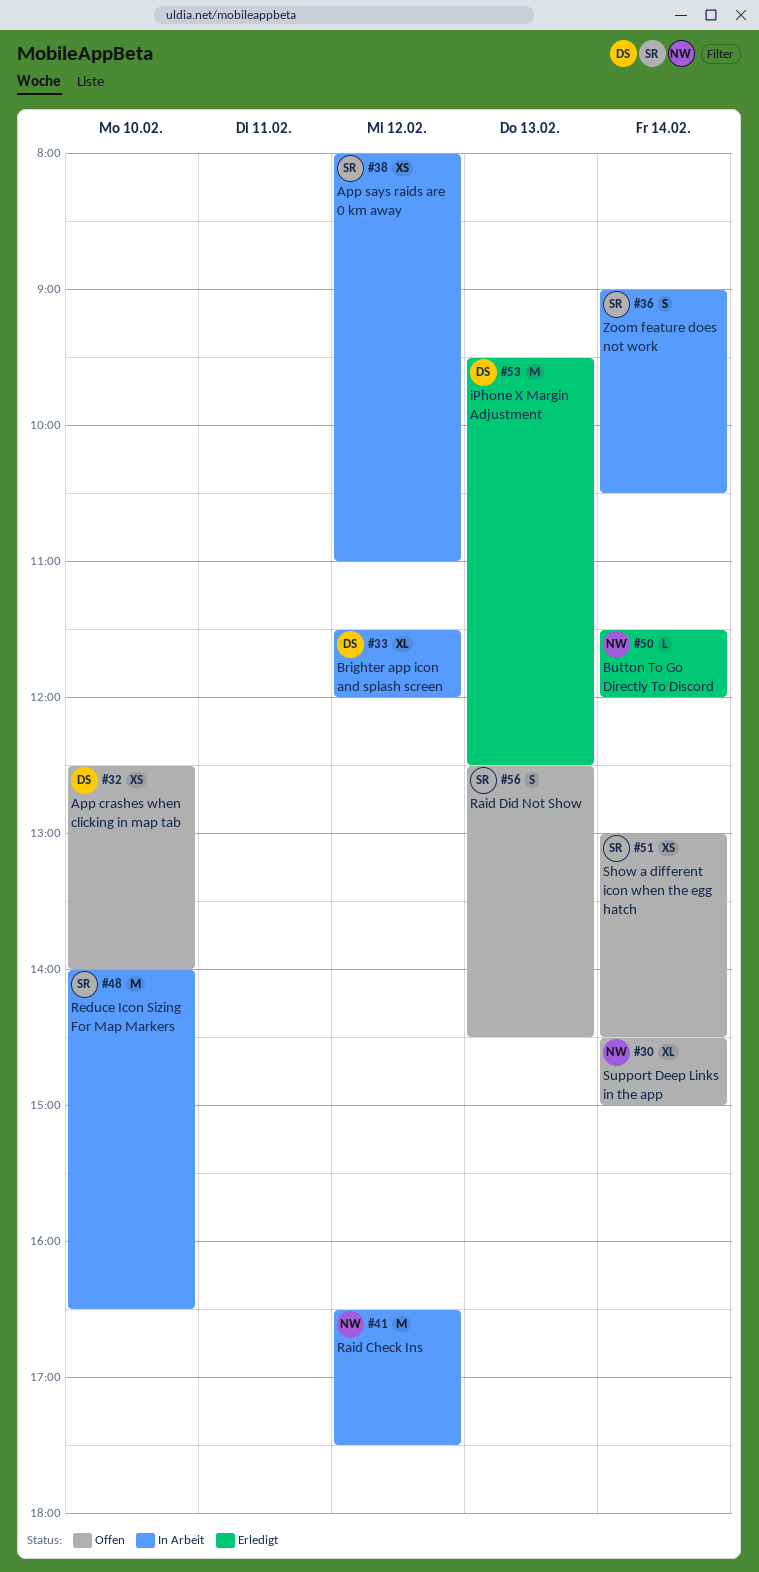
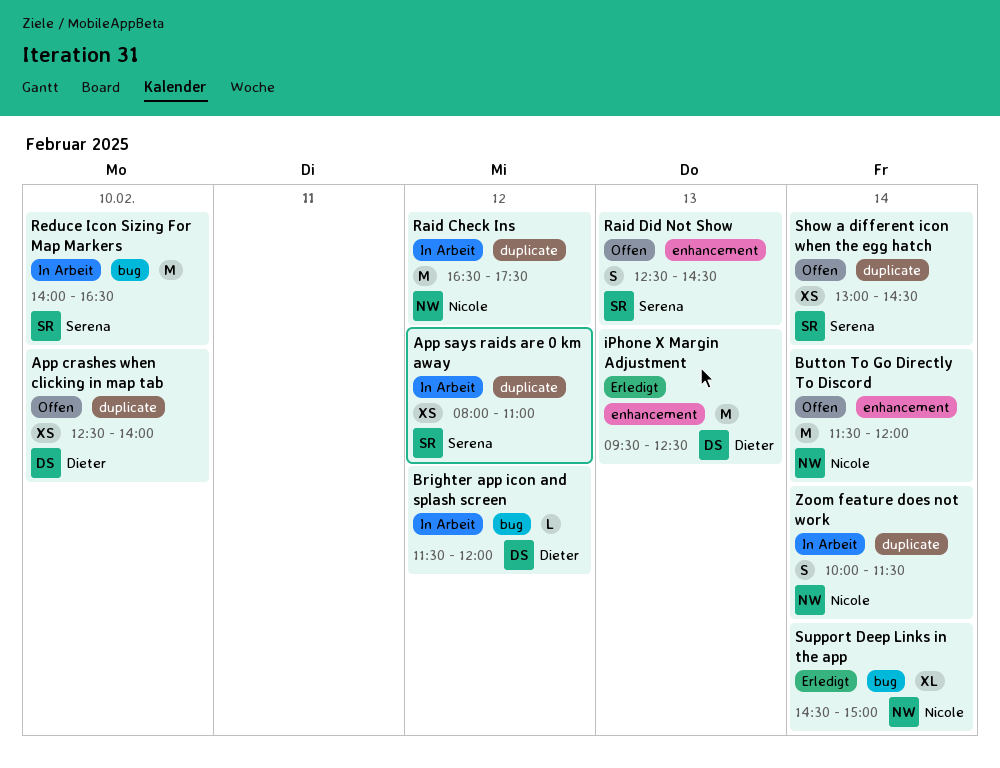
Brighter app icon and splash screen, estimate: XL -> L
Button To Go Directly To Discord, status: Erledigt -> Offen
Button To Go Directly To Discord, estimate: L -> M
Support Deep Links in the app, status: Offen -> Erledigt
Zoom feature does not work, owner: Serena -> Nicole
Zoom feature does not work, begins: 09:00 -> 10:00
Zoom feature does not work, ends: 10:30 -> 11:30

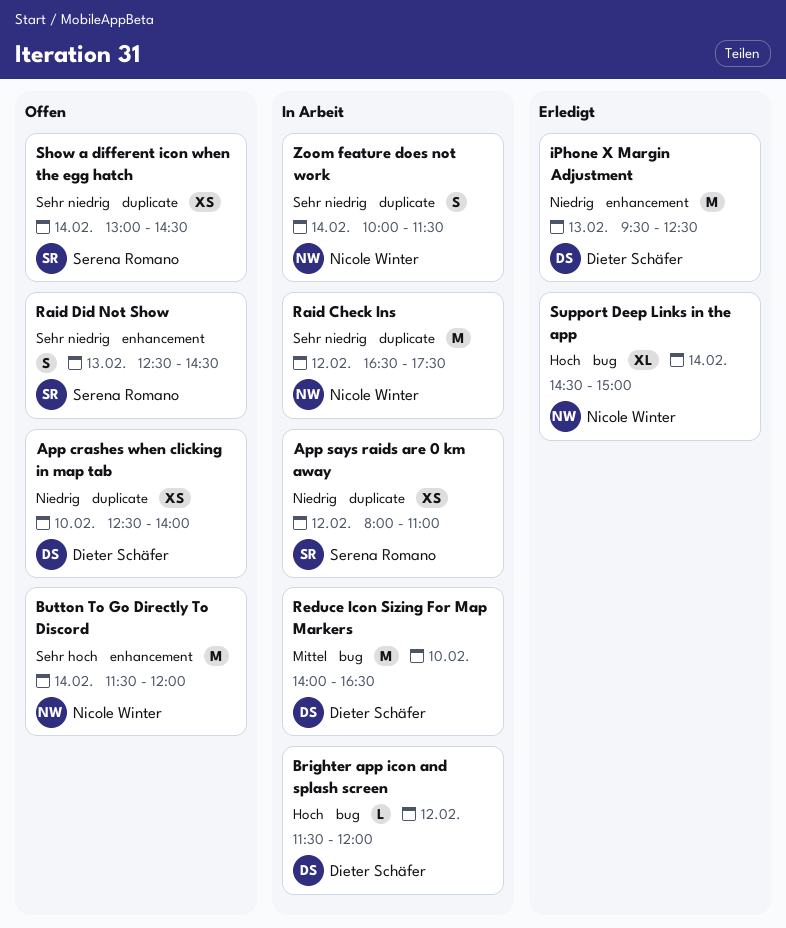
Reduce Icon Sizing For Map Markers, owner: Serena Romano -> Dieter Schäfer

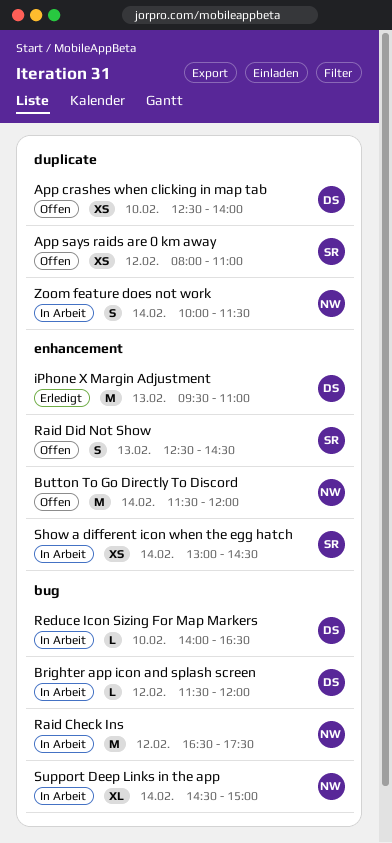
App says raids are 0 km away, status: In Arbeit -> Offen
iPhone X Margin Adjustment, ends: 12:30 -> 11:00
Raid Check Ins, label: duplicate -> bug
Reduce Icon Sizing For Map Markers, estimate: M -> L
Show a different icon when the egg hatch, status: Offen -> In Arbeit
Show a different icon when the egg hatch, label: duplicate -> enhancement
Support Deep Links in the app, status: Erledigt -> In Arbeit

